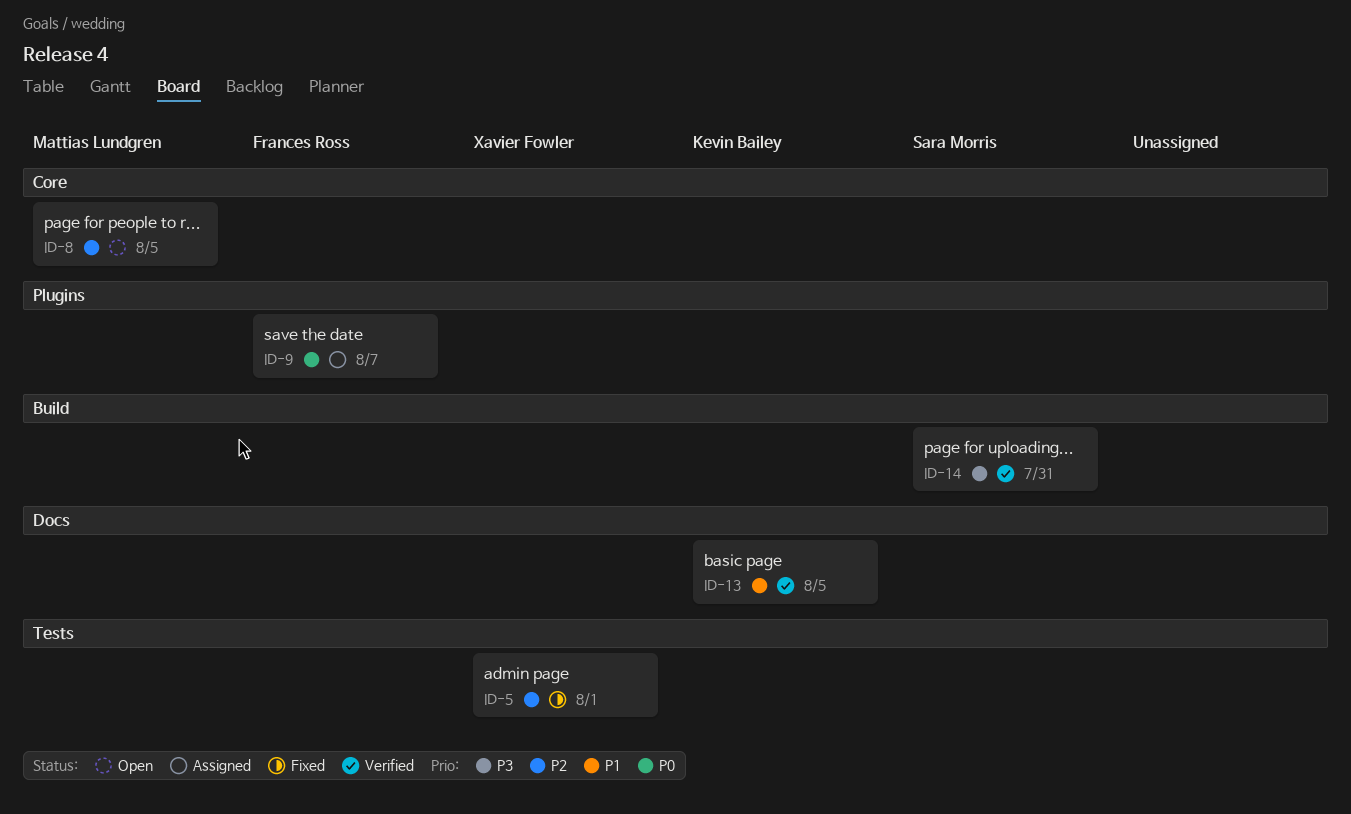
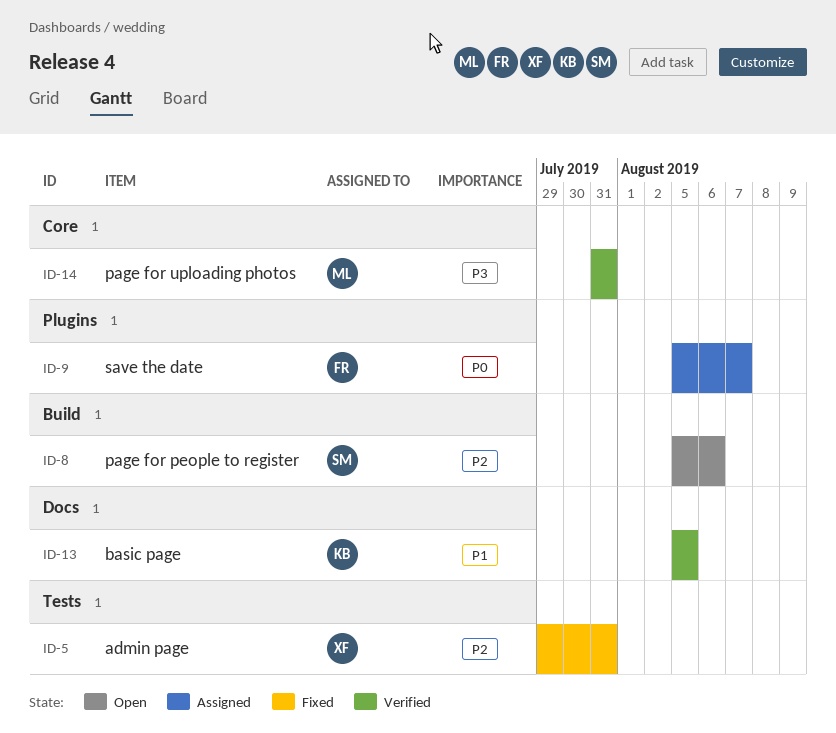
ID-5, due: Aug 1 -> Jul 31
ID-8, owner: Mattias Lundgren -> Sara Morris
ID-8, label: Core -> Build
ID-8, due: Aug 5 -> Aug 6
ID-14, owner: Sara Morris -> Mattias Lundgren
ID-14, label: Build -> Core

